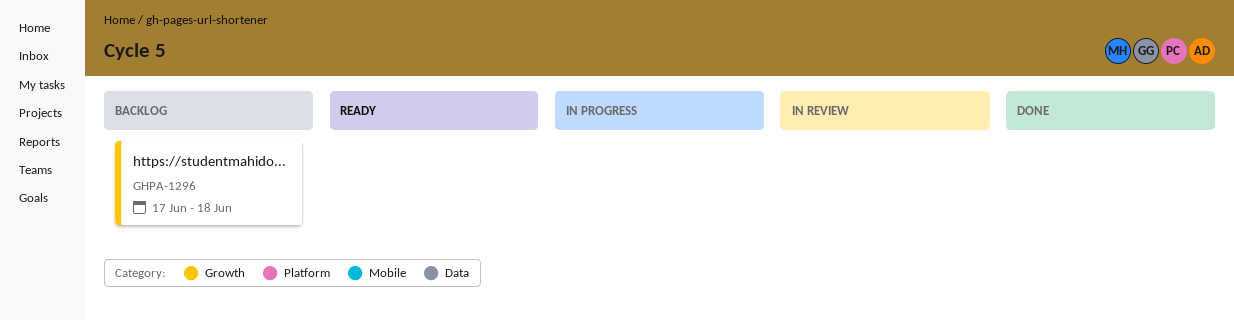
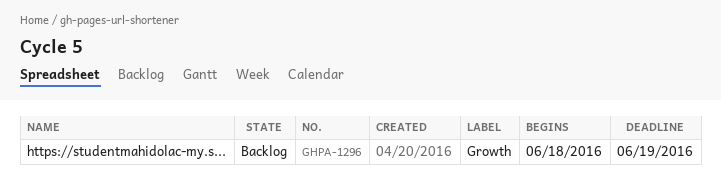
GHPA-1296, start: Jun 17 -> Jun 18
GHPA-1296, due: Jun 18 -> Jun 19

